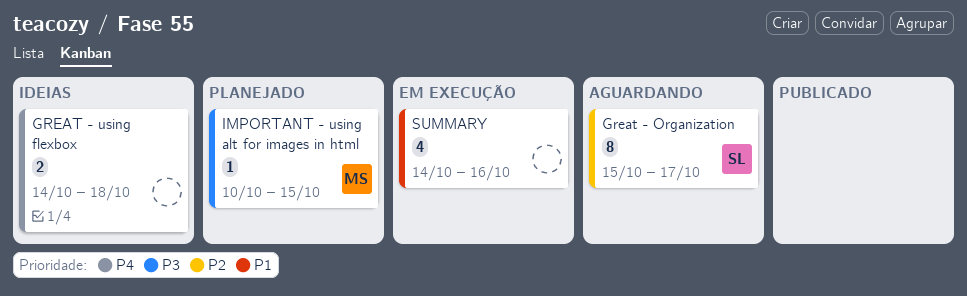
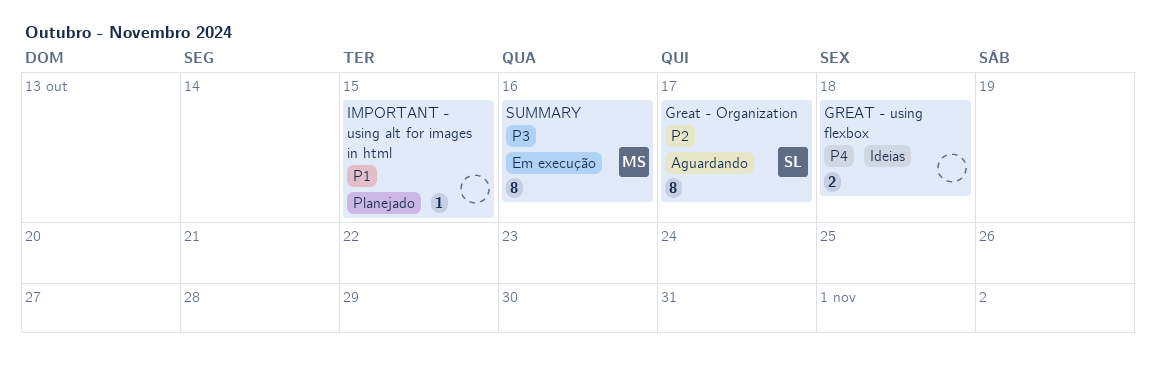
IMPORTANT - using alt for images in html, owner: MS -> none
IMPORTANT - using alt for images in html, priority: P3 -> P1
SUMMARY, owner: none -> MS
SUMMARY, priority: P1 -> P3
SUMMARY, estimate: 4 -> 8

